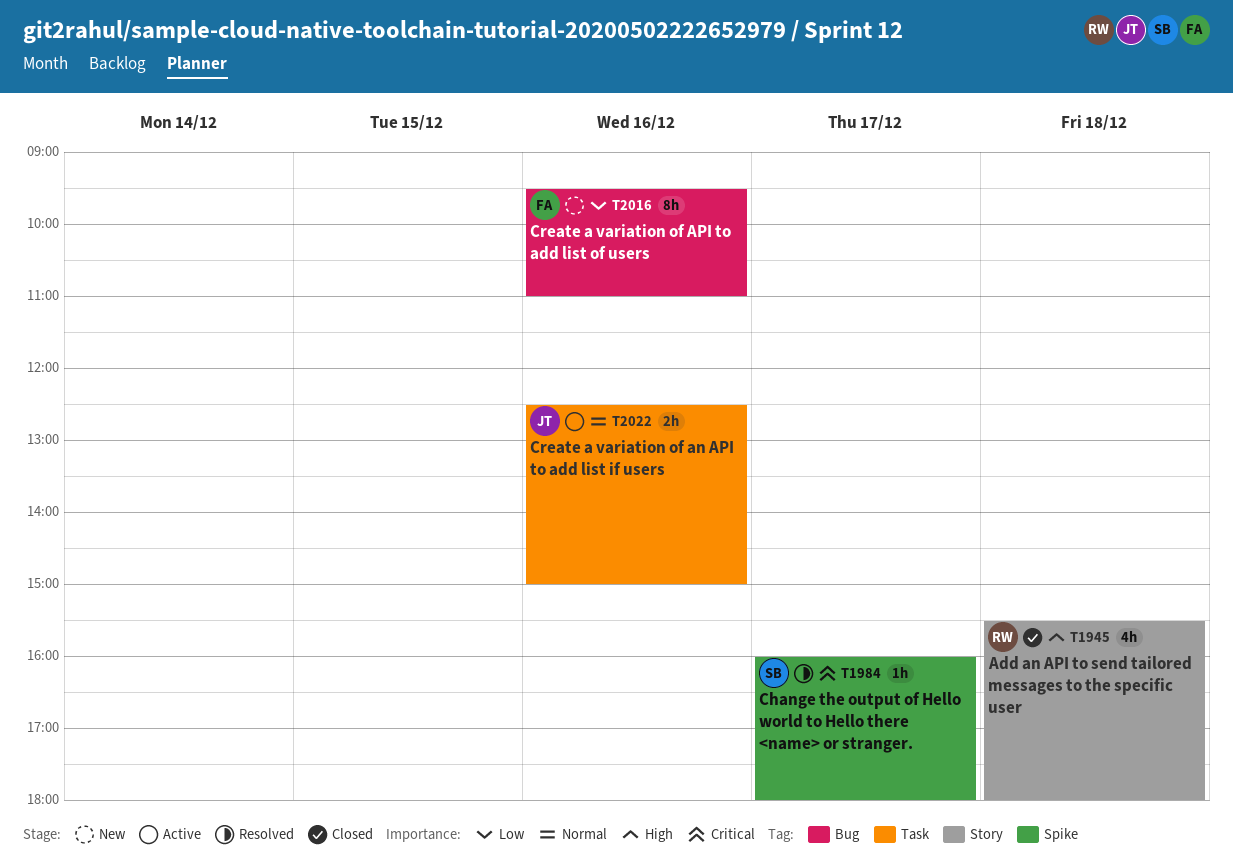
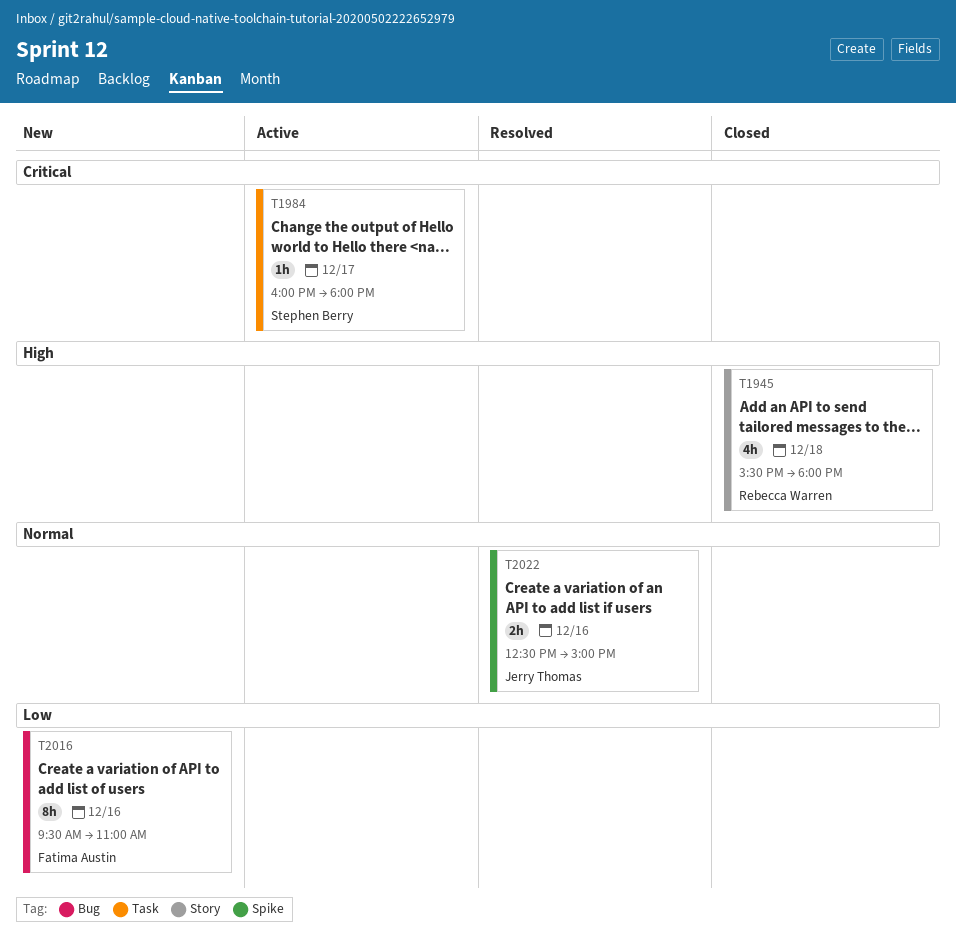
T1984, status: Resolved -> Active
T1984, label: Spike -> Task
T2022, status: Active -> Resolved
T2022, label: Task -> Spike

